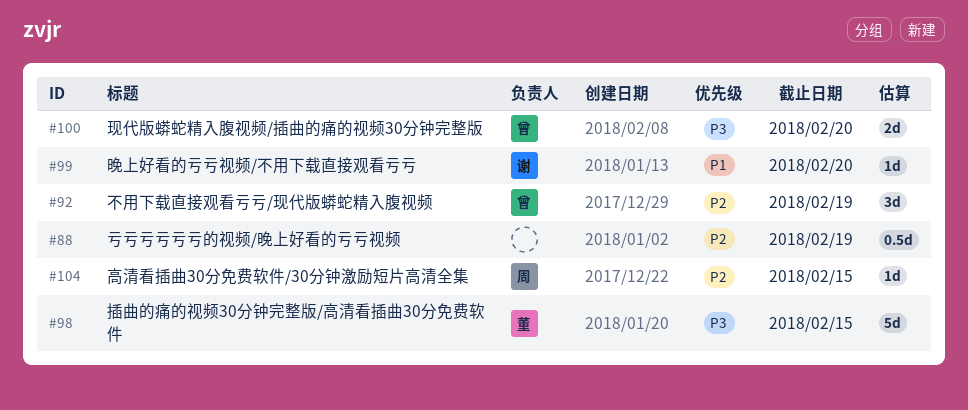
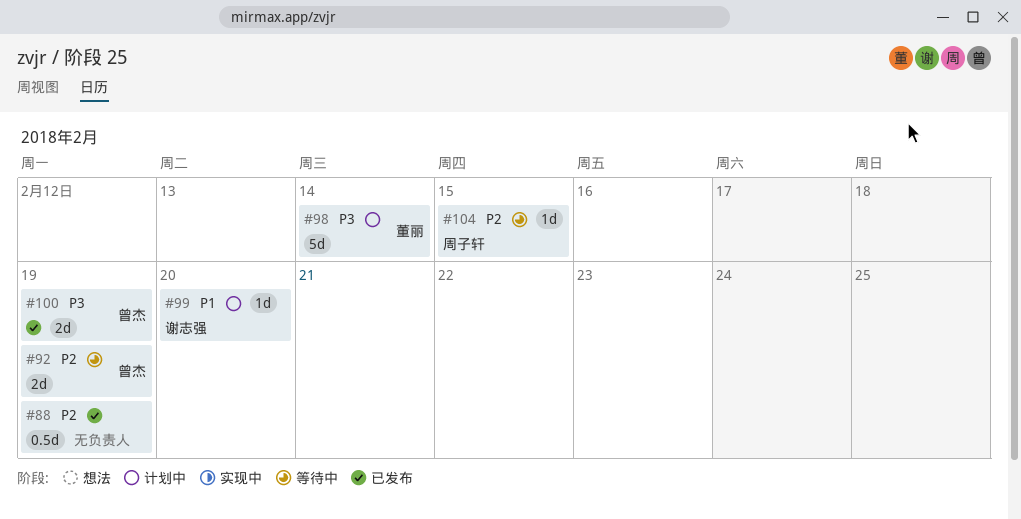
#92, estimate: 3d -> 2d
#98, due: Feb 15 -> Feb 14
#100, due: Feb 20 -> Feb 19

